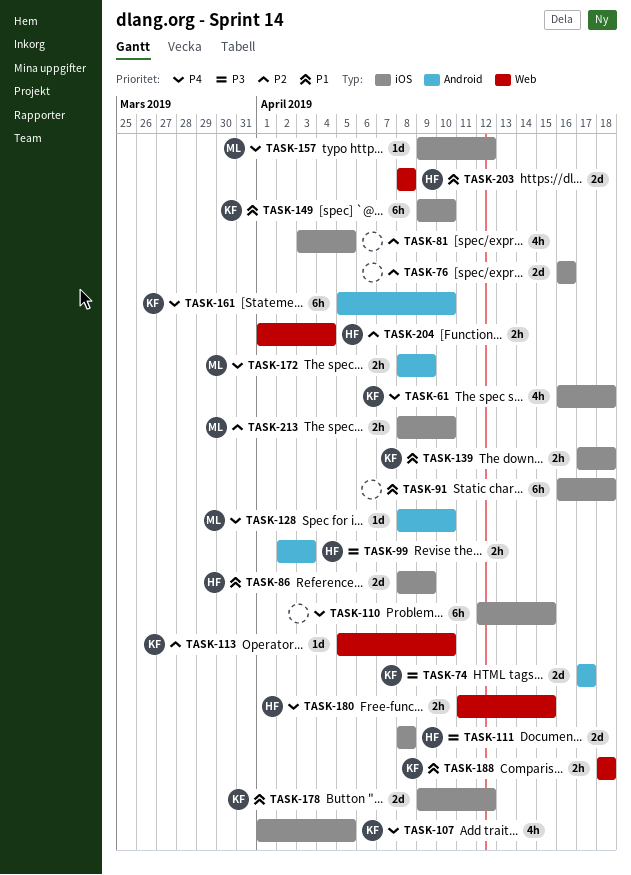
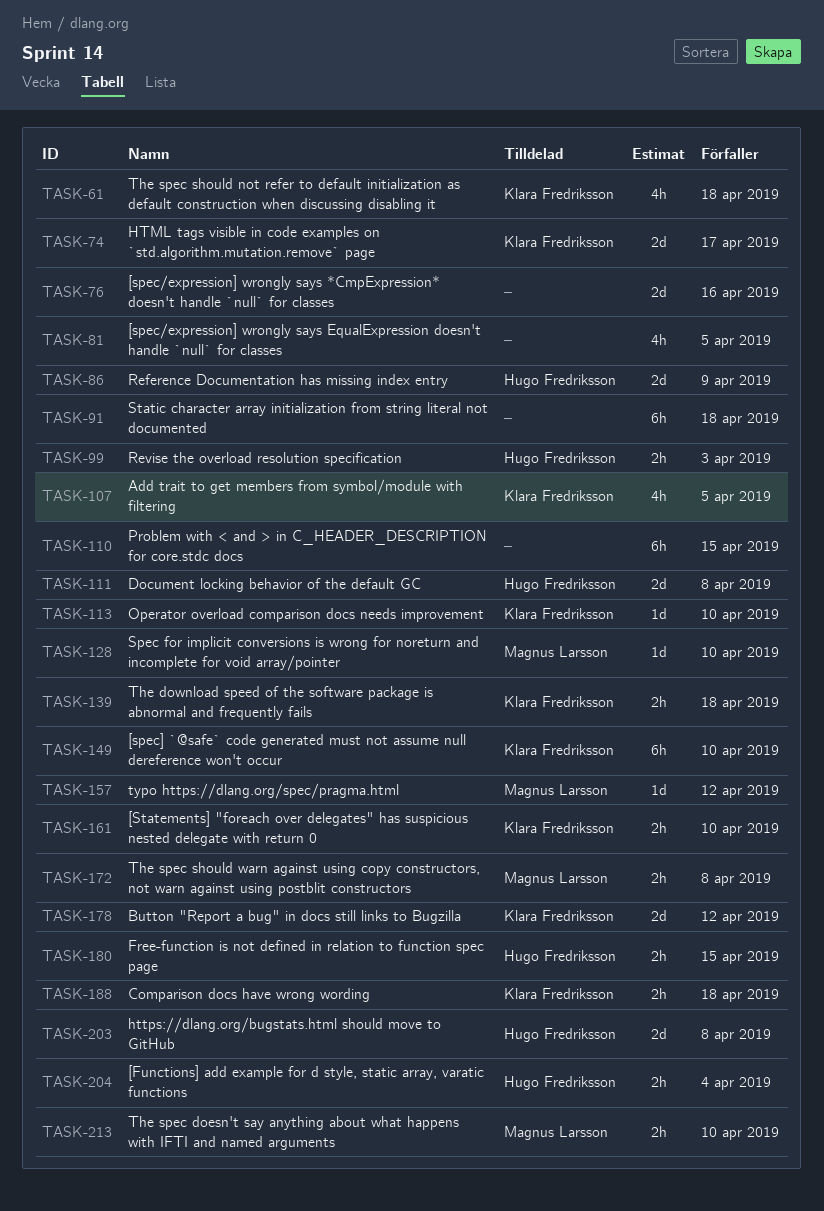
TASK-161, estimate: 6h -> 2h
TASK-172, due: Apr 9 -> Apr 8

